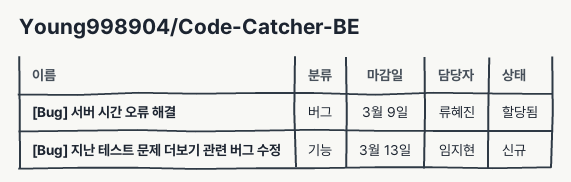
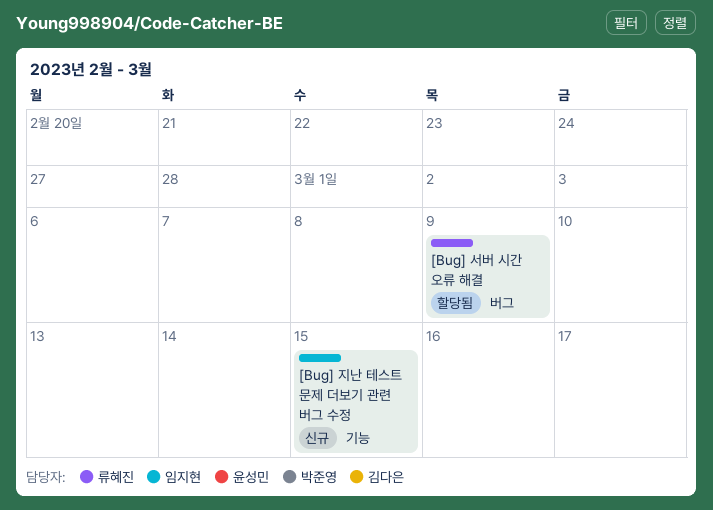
[Bug] 지난 테스트 문제 더보기 관련 버그 수정, due: Mar 13 -> Mar 15

